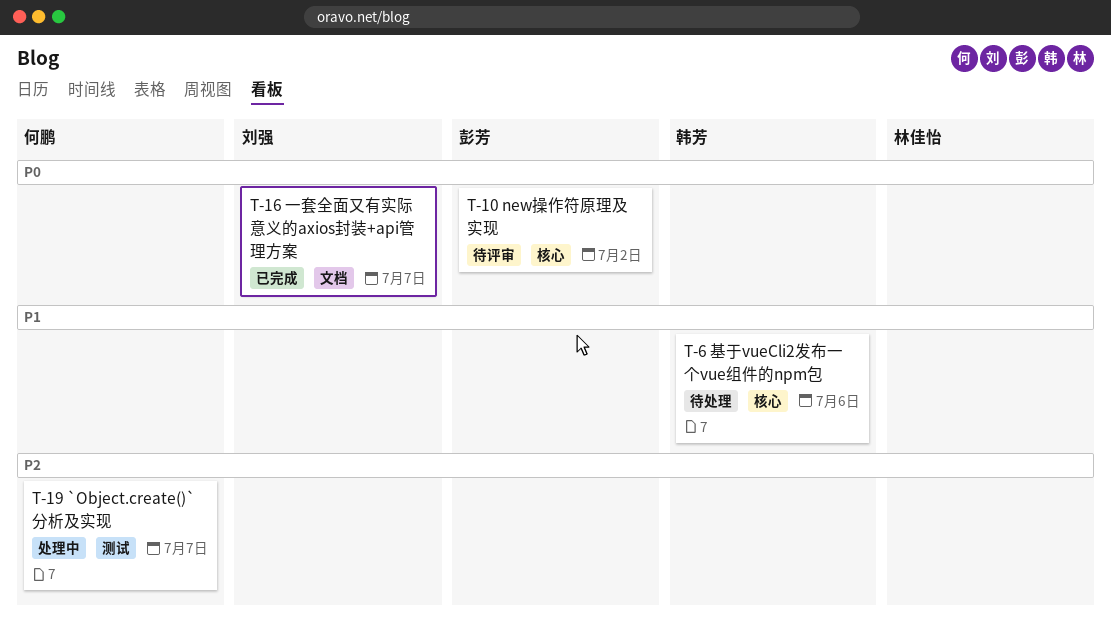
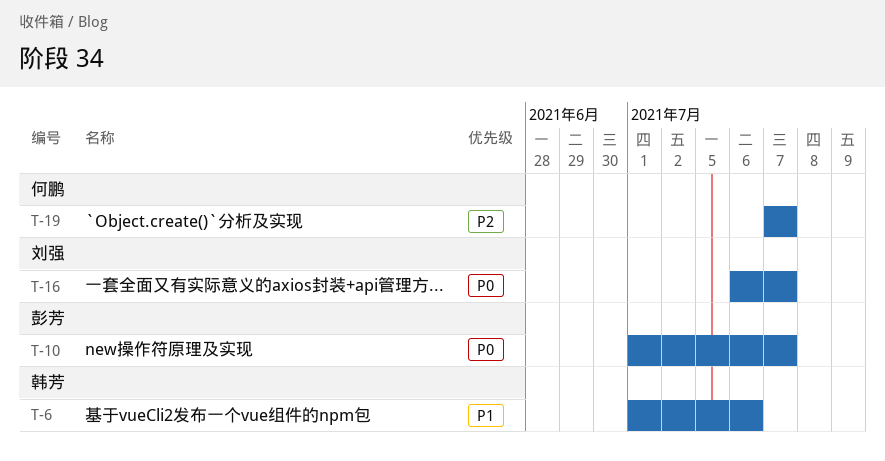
T-10, due: Jul 2 -> Jul 7

